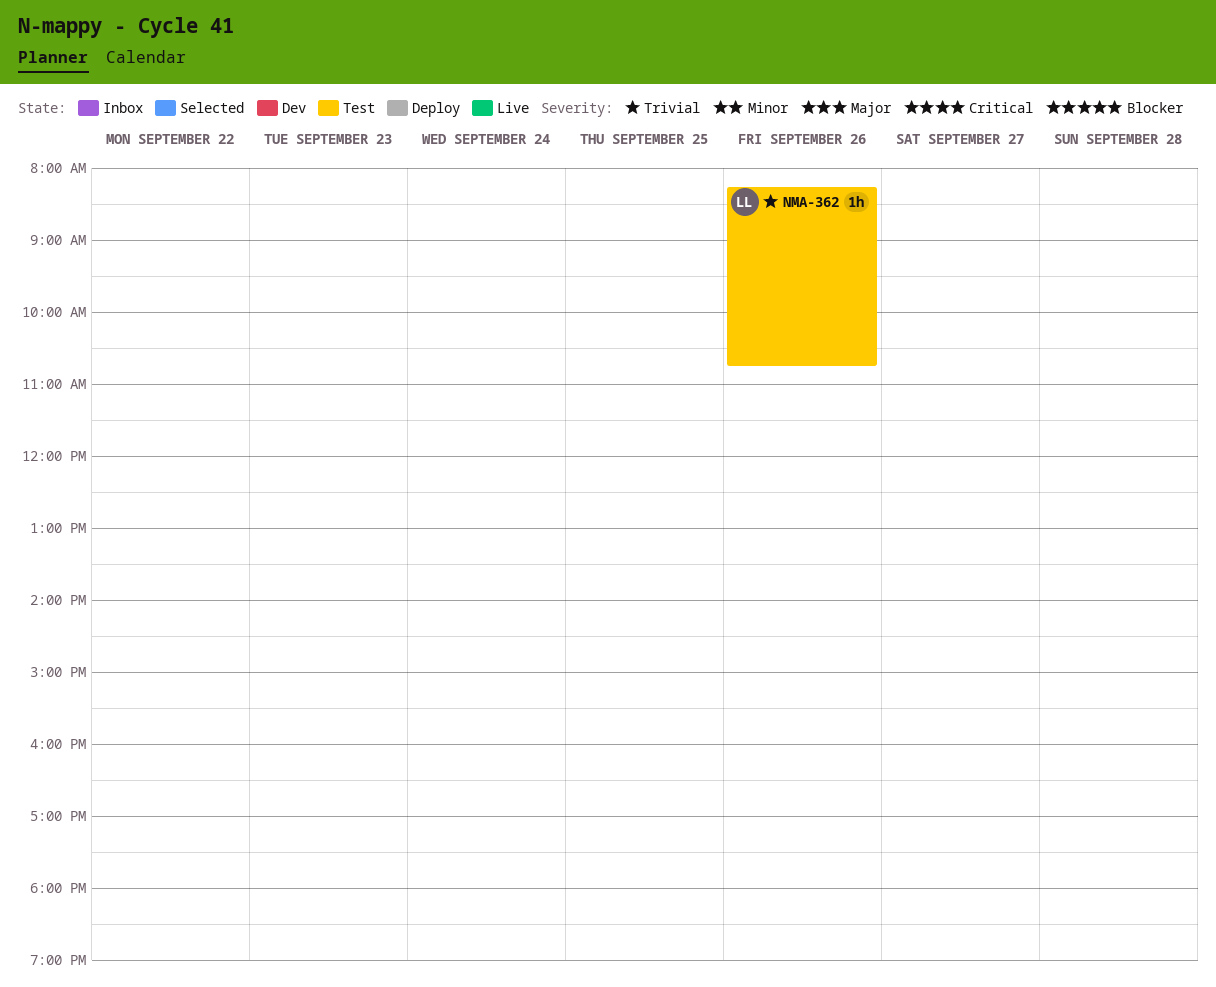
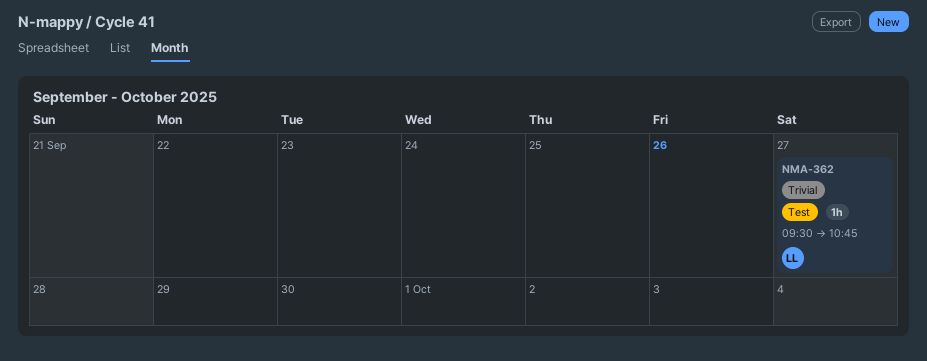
NMA-362, day: Sep 26 -> Sep 27
NMA-362, begins: 08:15 -> 09:30

